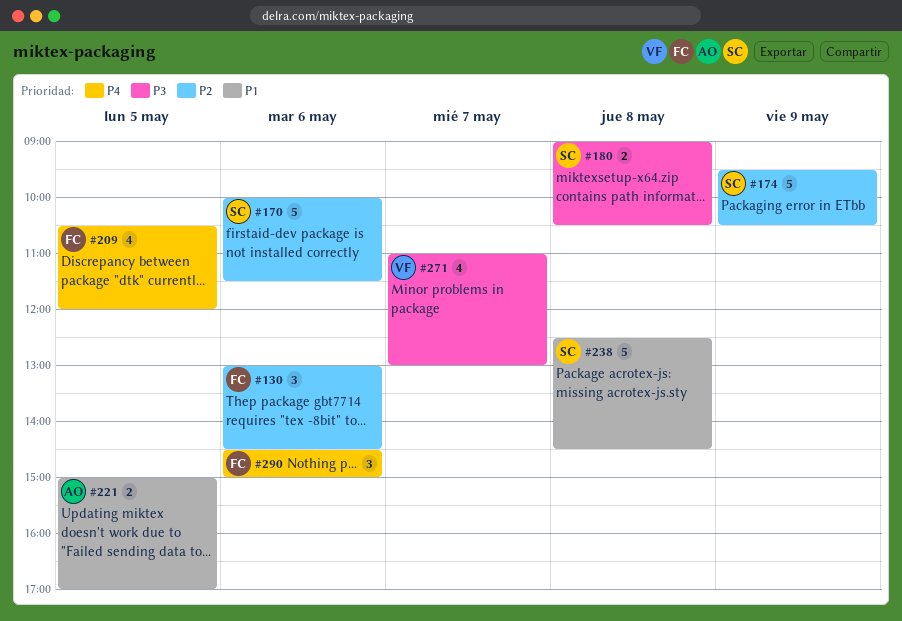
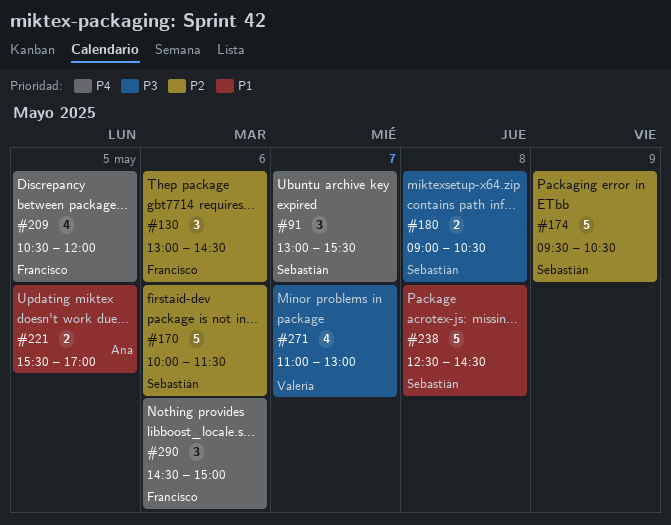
#91: none -> present
#221, begins: 15:00 -> 15:30

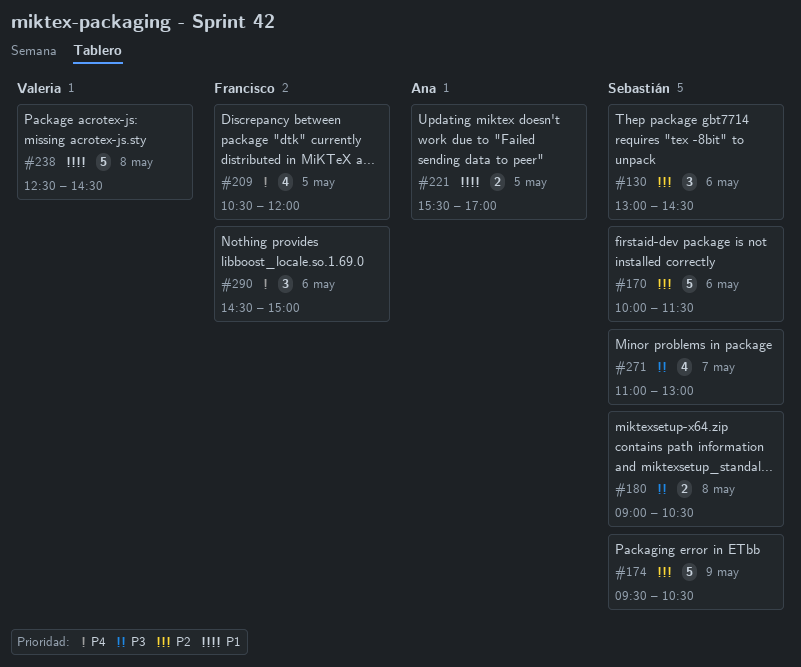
#91: present -> none
#130, owner: Francisco -> Sebastián
#238, owner: Sebastián -> Valeria
#271, owner: Valeria -> Sebastián

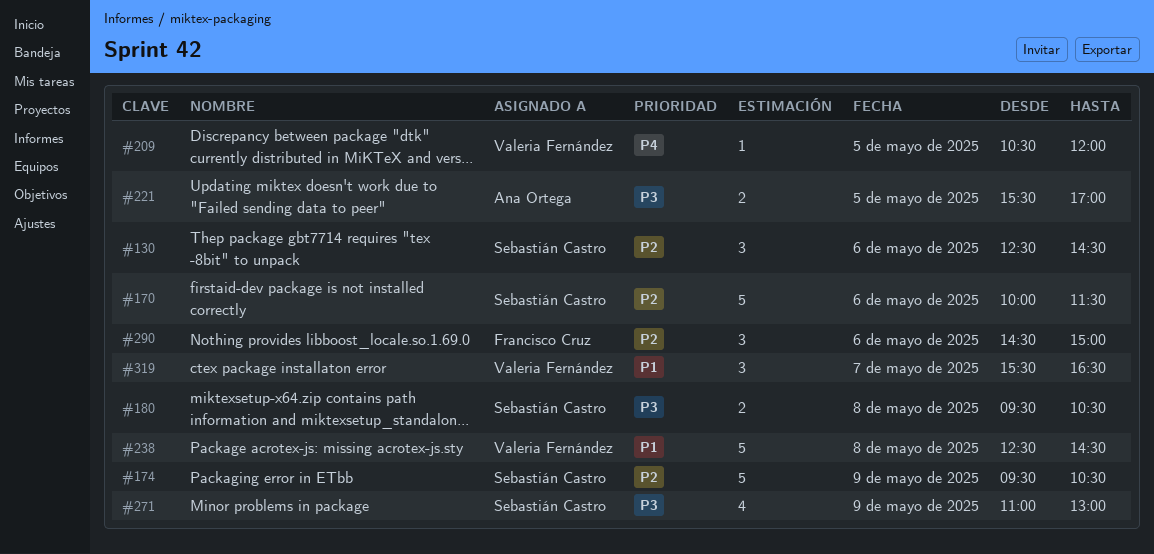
#130, begins: 13:00 -> 12:30
#180, begins: 09:00 -> 09:30
#209, owner: Francisco Cruz -> Valeria Fernández
#209, estimate: 4 -> 1
#221, priority: P1 -> P3
#271, day: May 7 -> May 9
#290, priority: P4 -> P2
#319: none -> present

